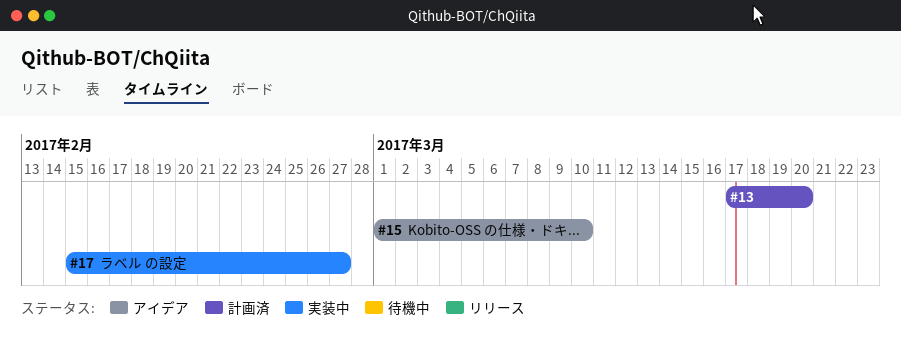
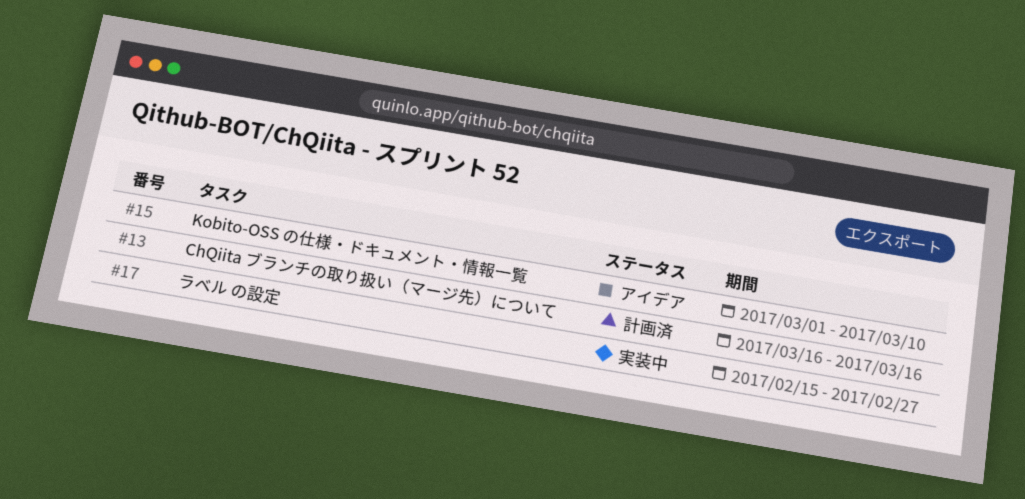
#13, start: Mar 17 -> Mar 16
#13, due: Mar 20 -> Mar 16

